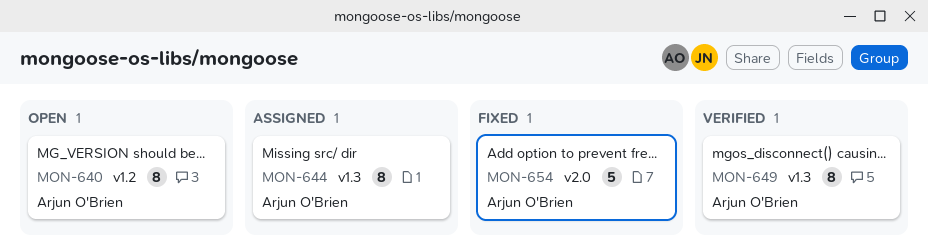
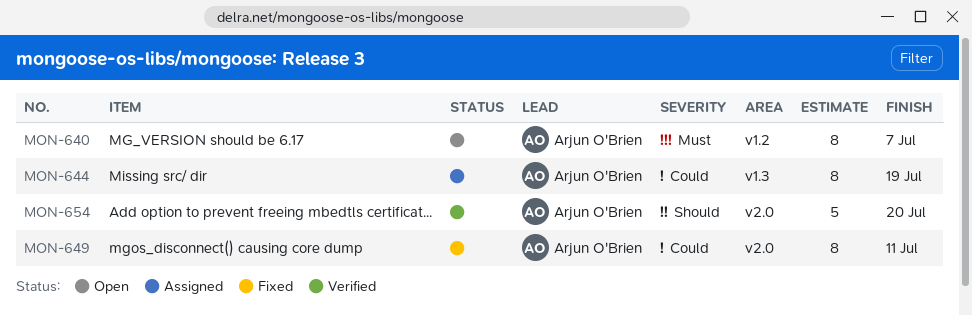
MON-649, status: Verified -> Fixed
MON-649, label: v1.3 -> v2.0
MON-654, status: Fixed -> Verified

